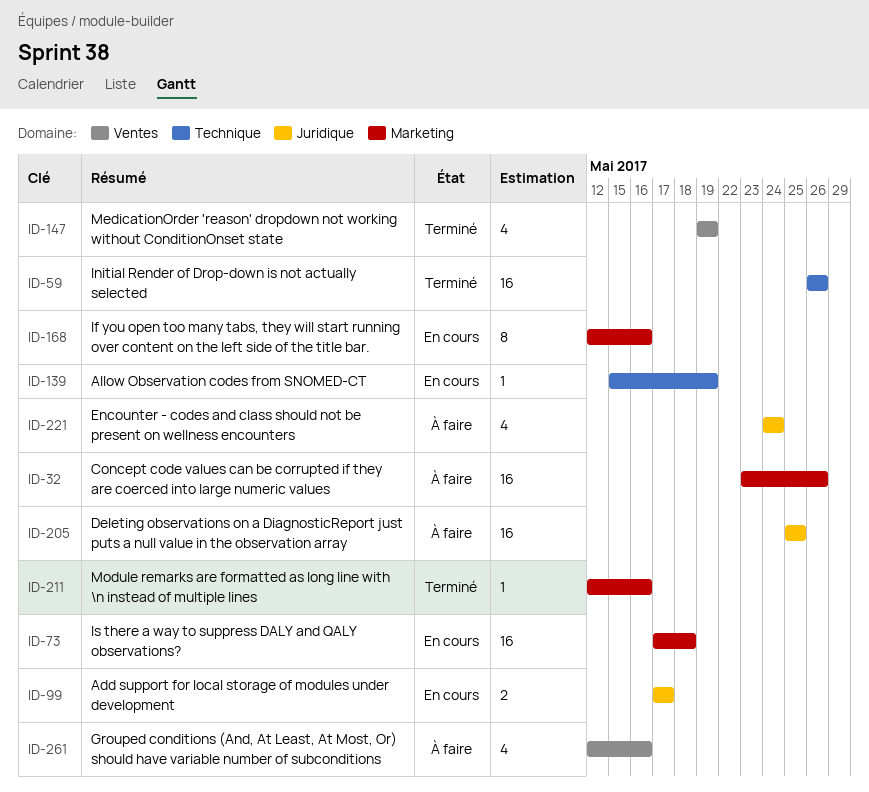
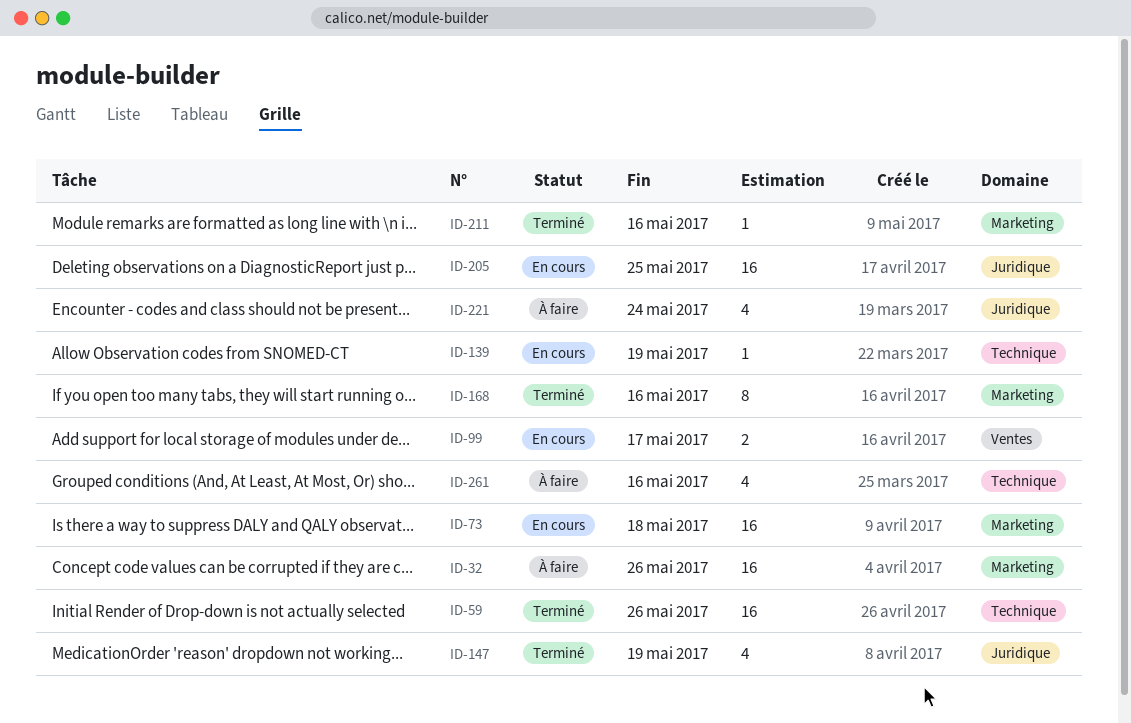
ID-99, label: Juridique -> Ventes
ID-147, label: Ventes -> Juridique
ID-168, status: En cours -> Terminé
ID-205, status: À faire -> En cours
ID-261, label: Ventes -> Technique

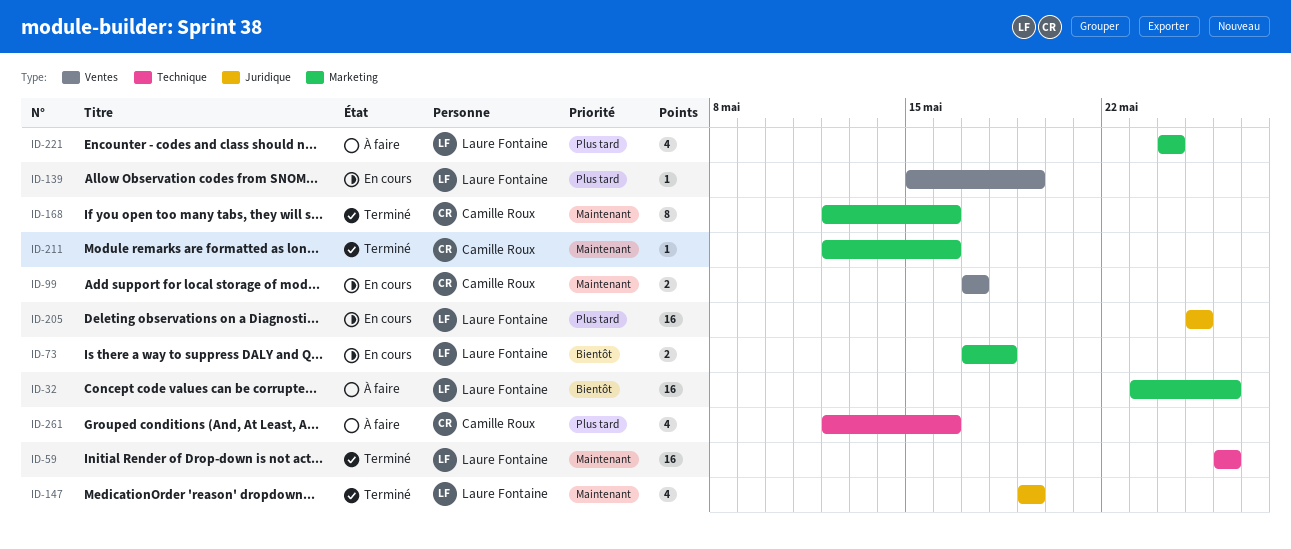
ID-73, estimate: 16 -> 2
ID-139, label: Technique -> Ventes
ID-221, label: Juridique -> Marketing

